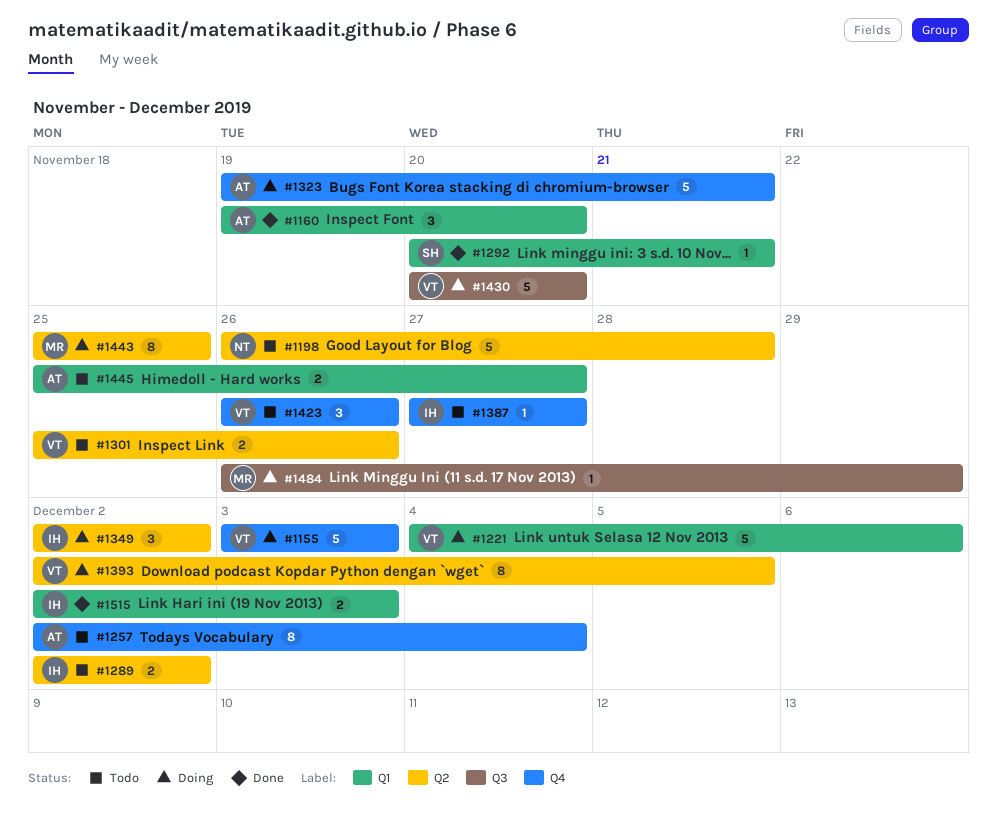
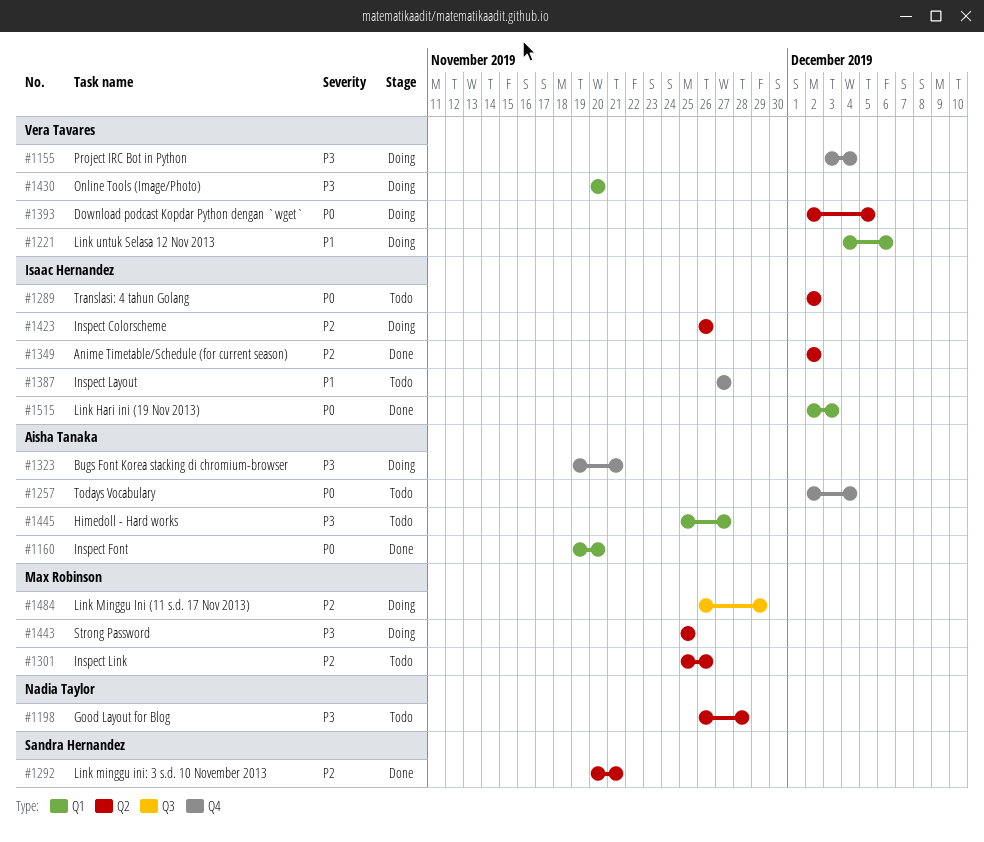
#1155, due: Dec 3 -> Dec 4
#1292, label: Q1 -> Q2
#1301, owner: Vera Tavares -> Max Robinson
#1349, status: Doing -> Done
#1423, status: Todo -> Doing
#1423, owner: Vera Tavares -> Isaac Hernandez
#1423, label: Q4 -> Q2
#1430, label: Q3 -> Q1

